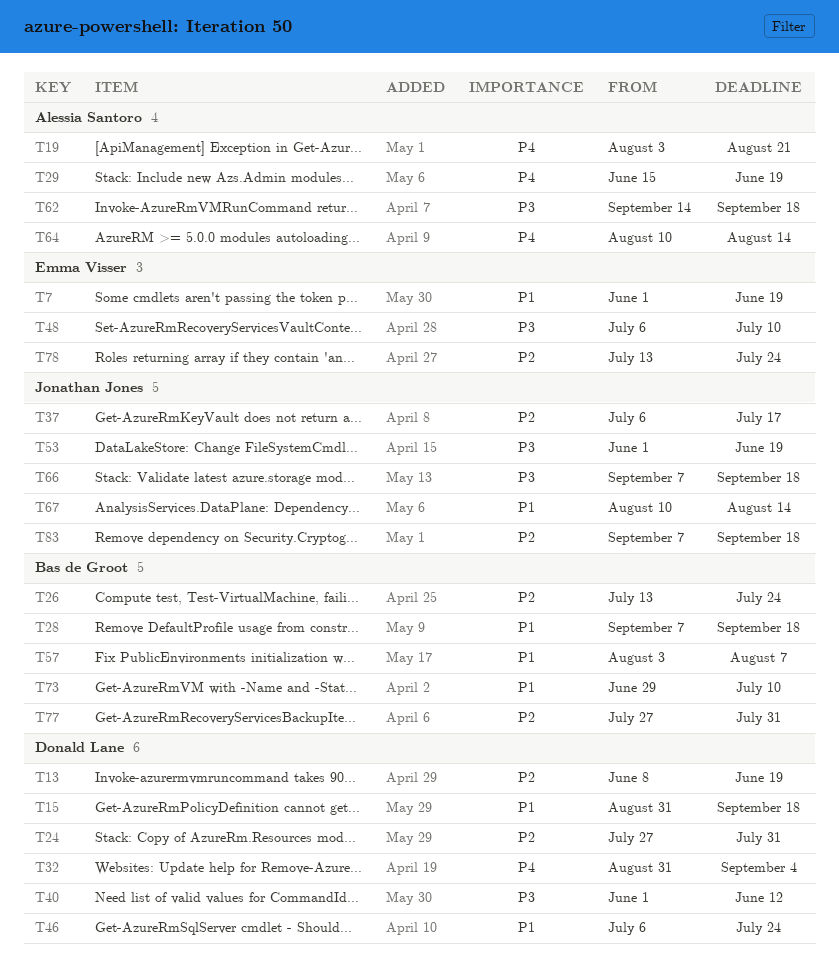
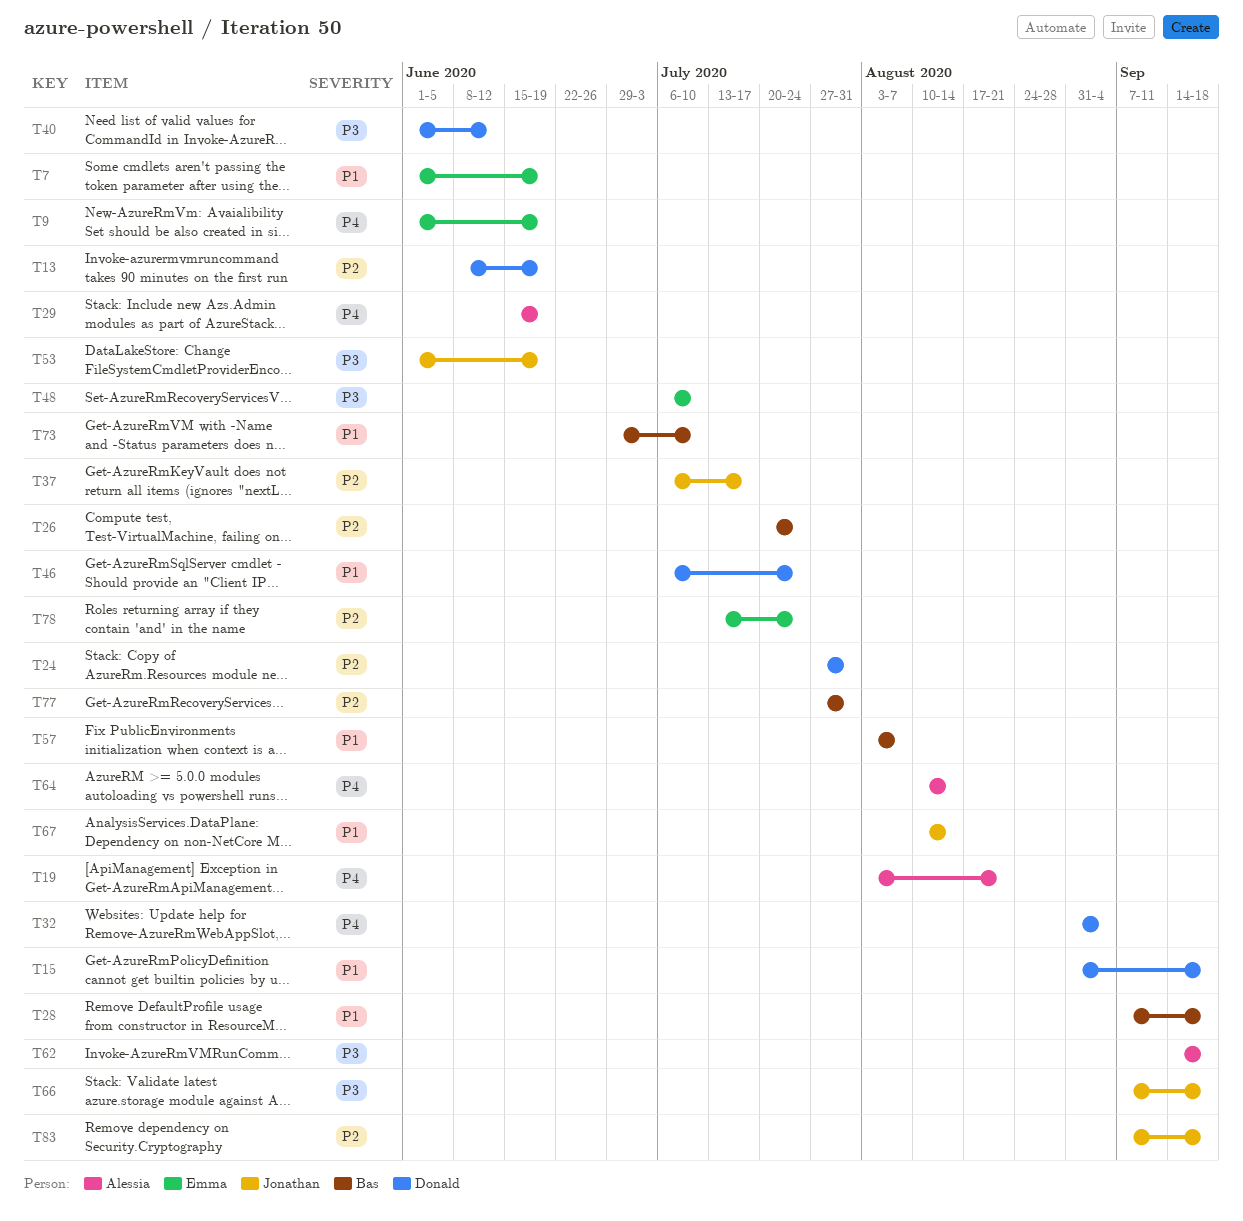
T9: none -> present
T26, start: Jul 13 -> Jul 20

